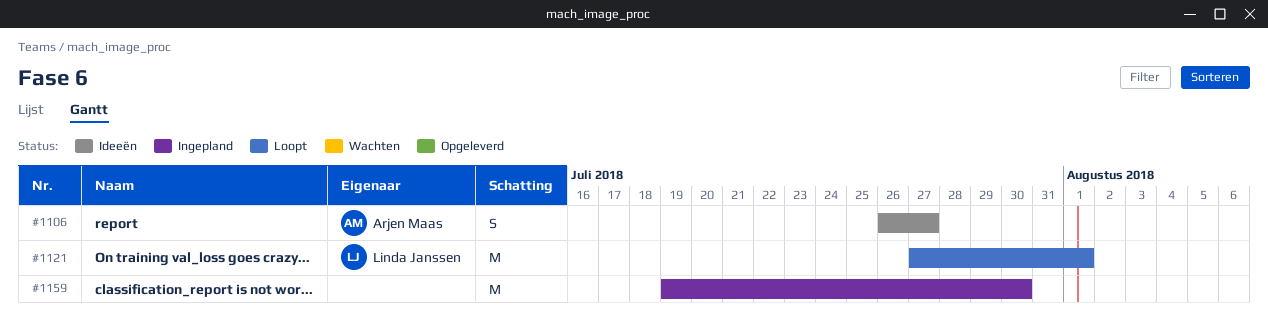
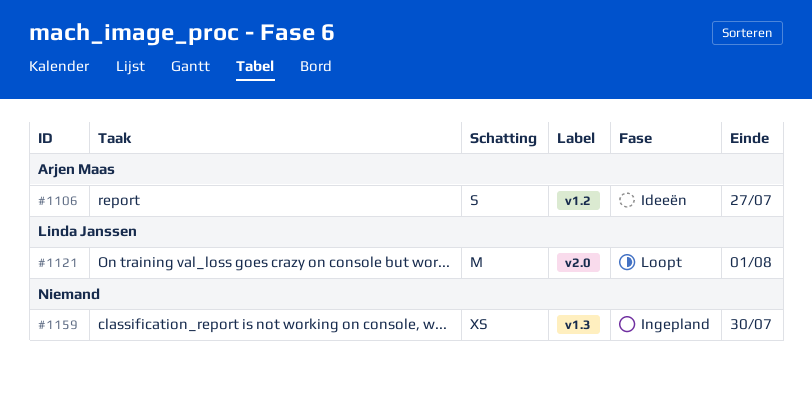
#1159, estimate: M -> XS

